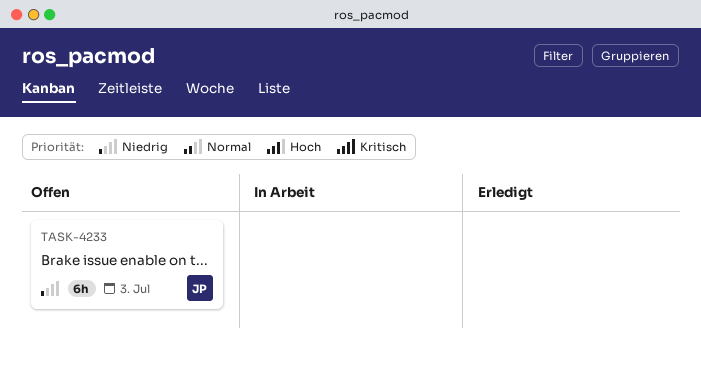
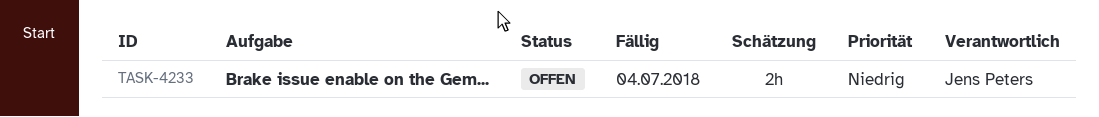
TASK-4233, estimate: 6h -> 2h
TASK-4233, due: Jul 3 -> Jul 4

